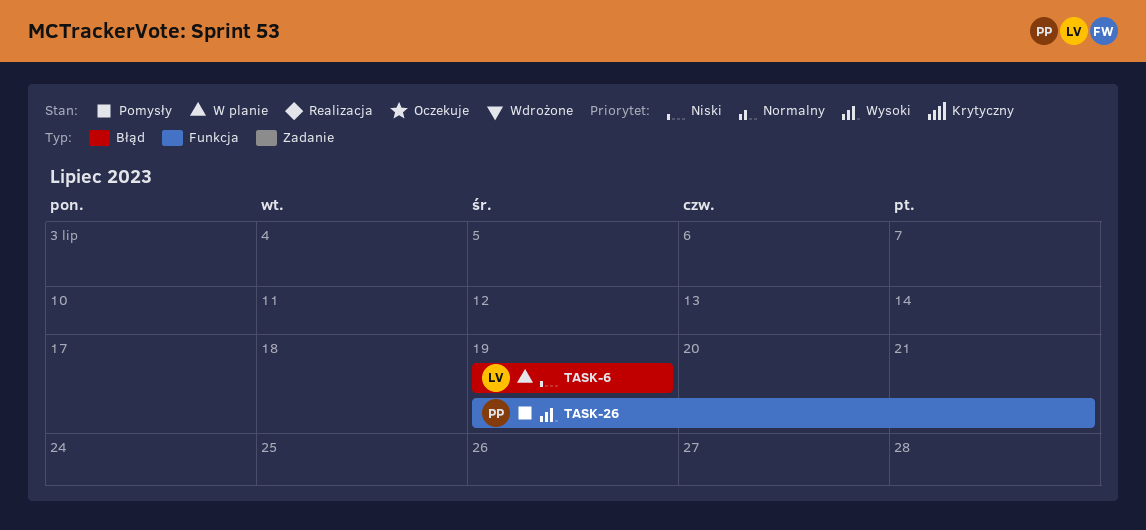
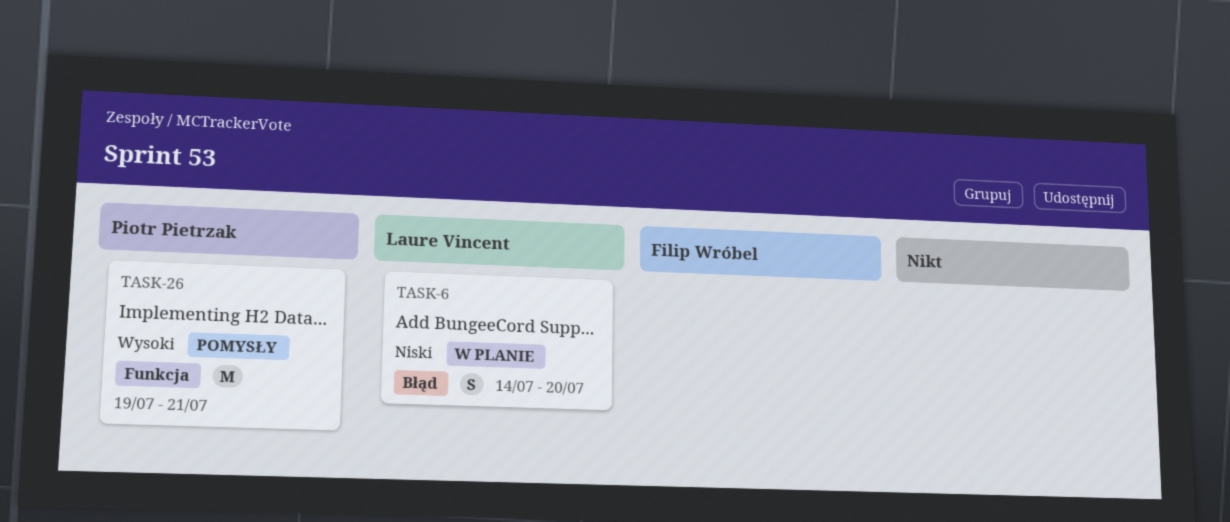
TASK-6, start: Jul 19 -> Jul 14
TASK-6, due: Jul 19 -> Jul 20

